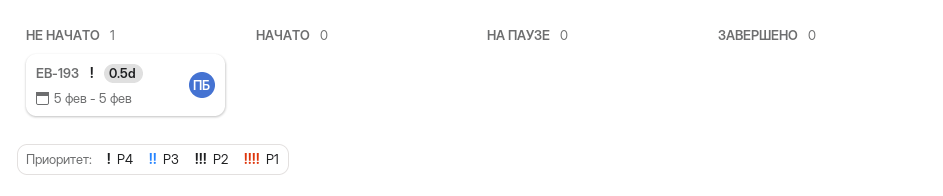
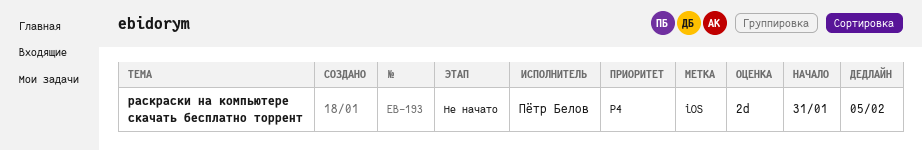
EB-193, estimate: 0.5d -> 2d
EB-193, start: Feb 5 -> Jan 31

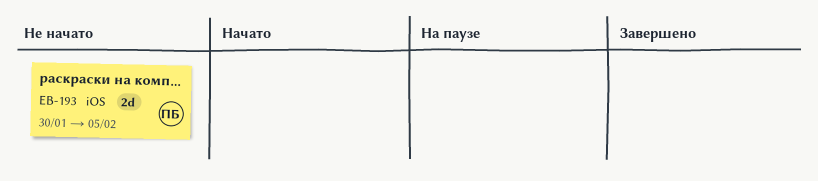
EB-193, start: Jan 31 -> Jan 30

